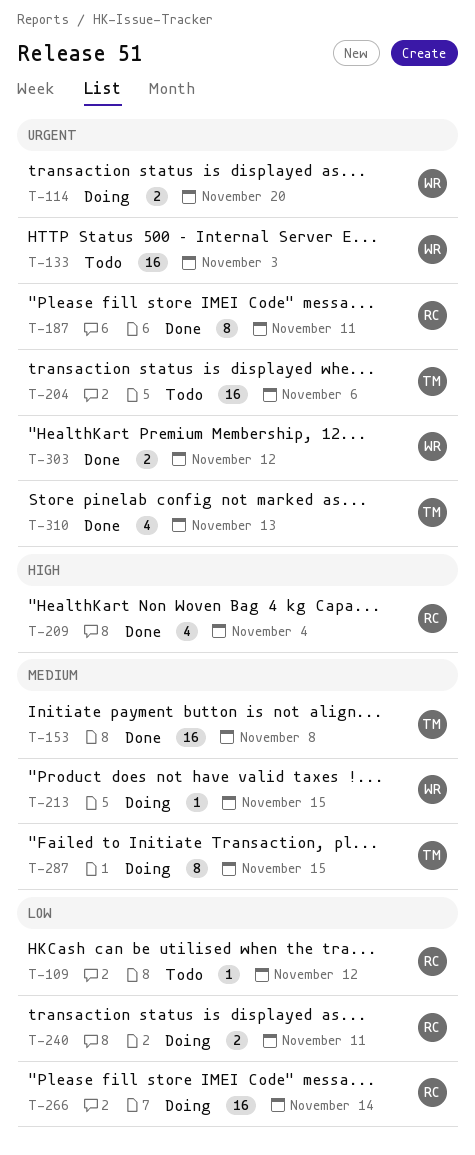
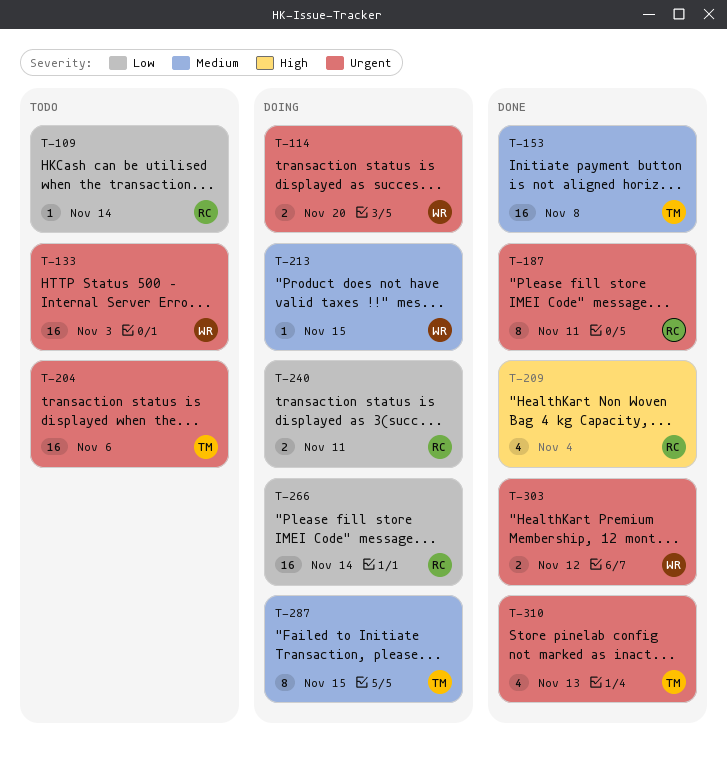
T-109, due: Nov 12 -> Nov 14

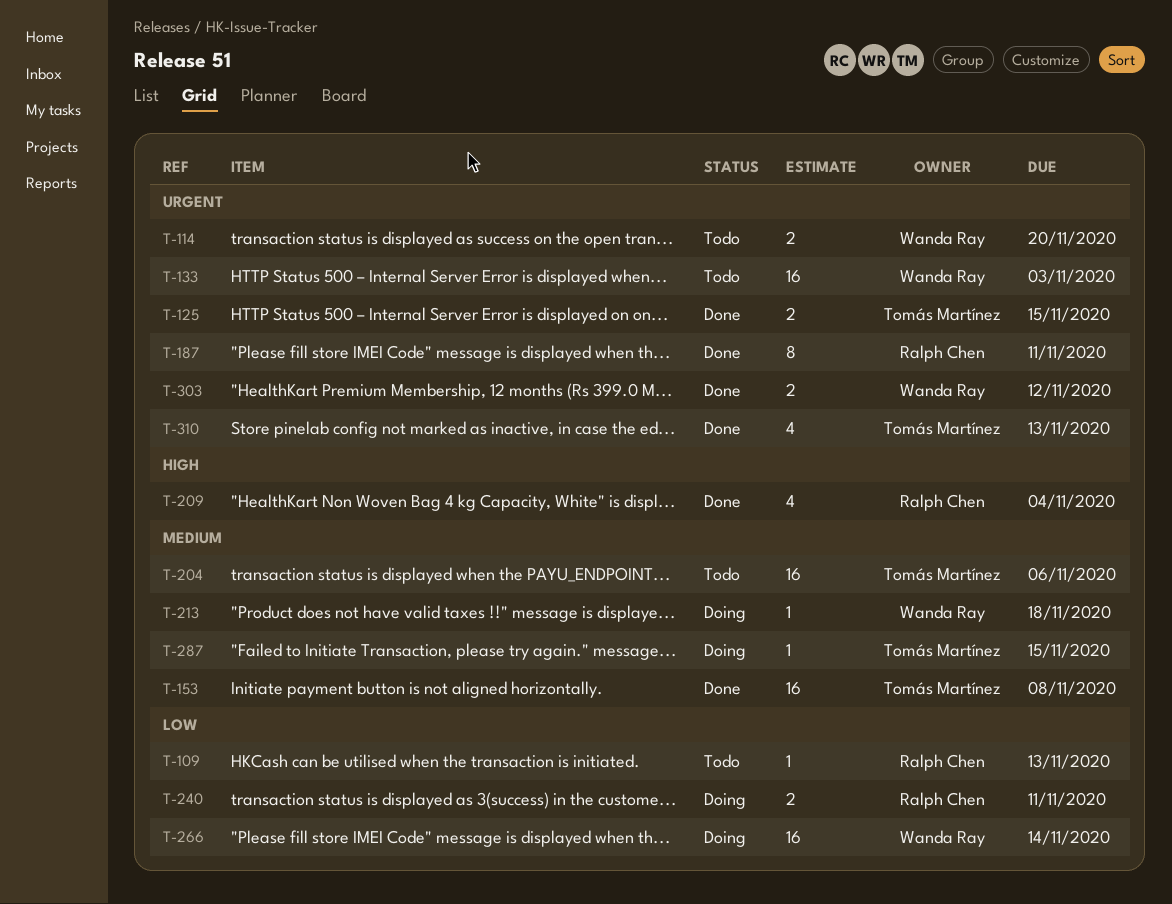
T-109, due: Nov 14 -> Nov 13
T-114, status: Doing -> Todo
T-125: none -> present
T-204, priority: Urgent -> Medium
T-213, due: Nov 15 -> Nov 18
T-266, owner: Ralph Chen -> Wanda Ray
T-287, estimate: 8 -> 1

